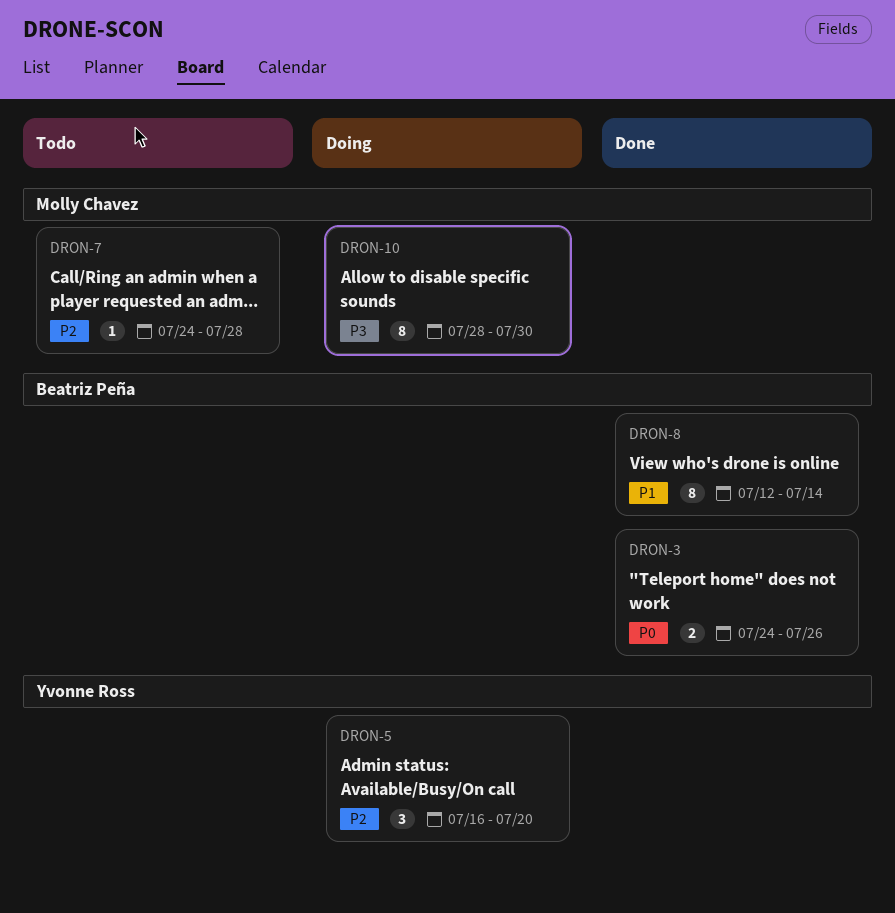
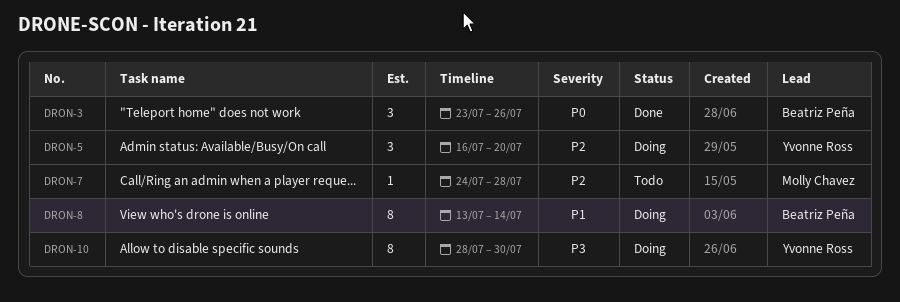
DRON-3, estimate: 2 -> 3
DRON-3, start: Jul 24 -> Jul 23
DRON-8, status: Done -> Doing
DRON-8, start: Jul 12 -> Jul 13
DRON-10, owner: Molly Chavez -> Yvonne Ross

